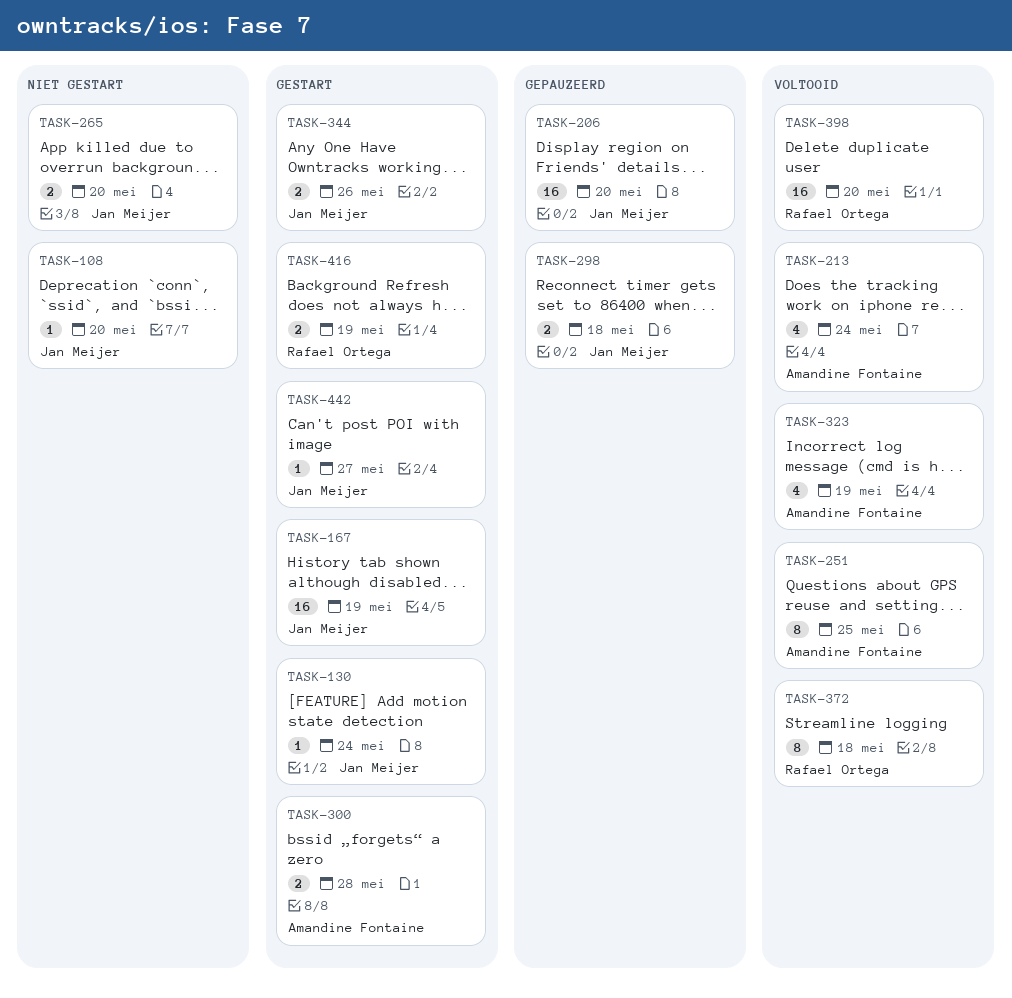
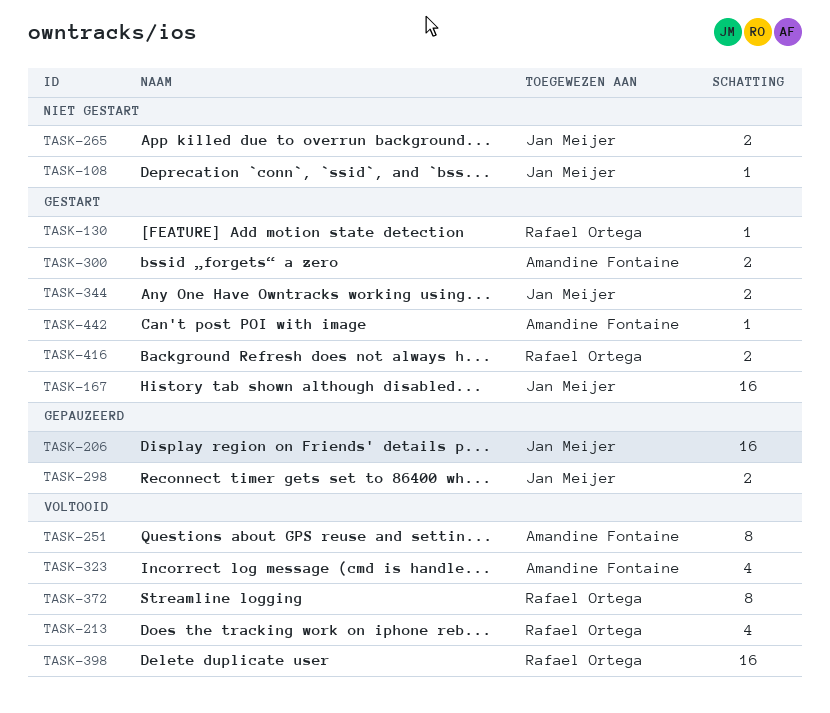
TASK-130, owner: Jan Meijer -> Rafael Ortega
TASK-213, owner: Amandine Fontaine -> Rafael Ortega
TASK-442, owner: Jan Meijer -> Amandine Fontaine

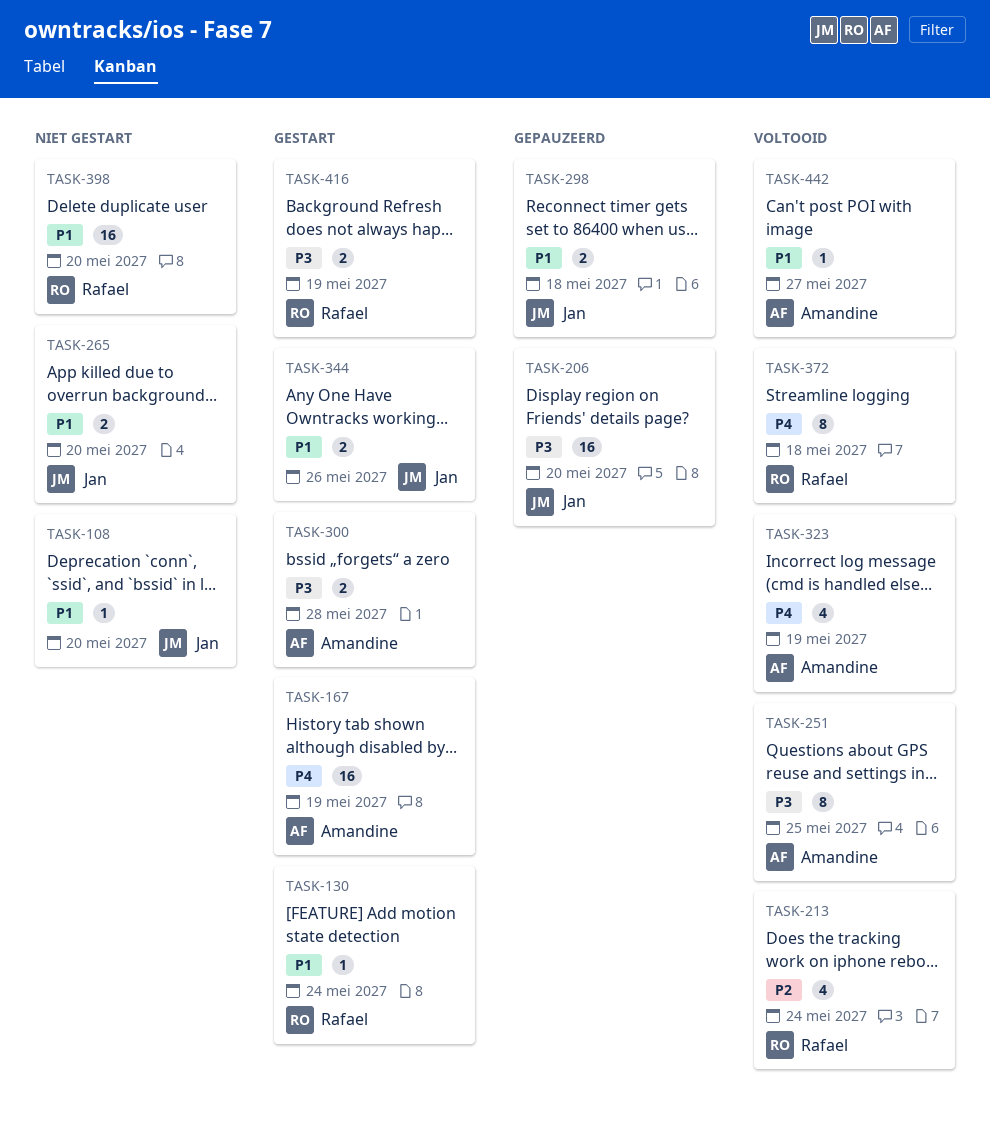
TASK-167, owner: Jan Meijer -> Amandine Fontaine
TASK-398, status: Voltooid -> Niet gestart
TASK-442, status: Gestart -> Voltooid

